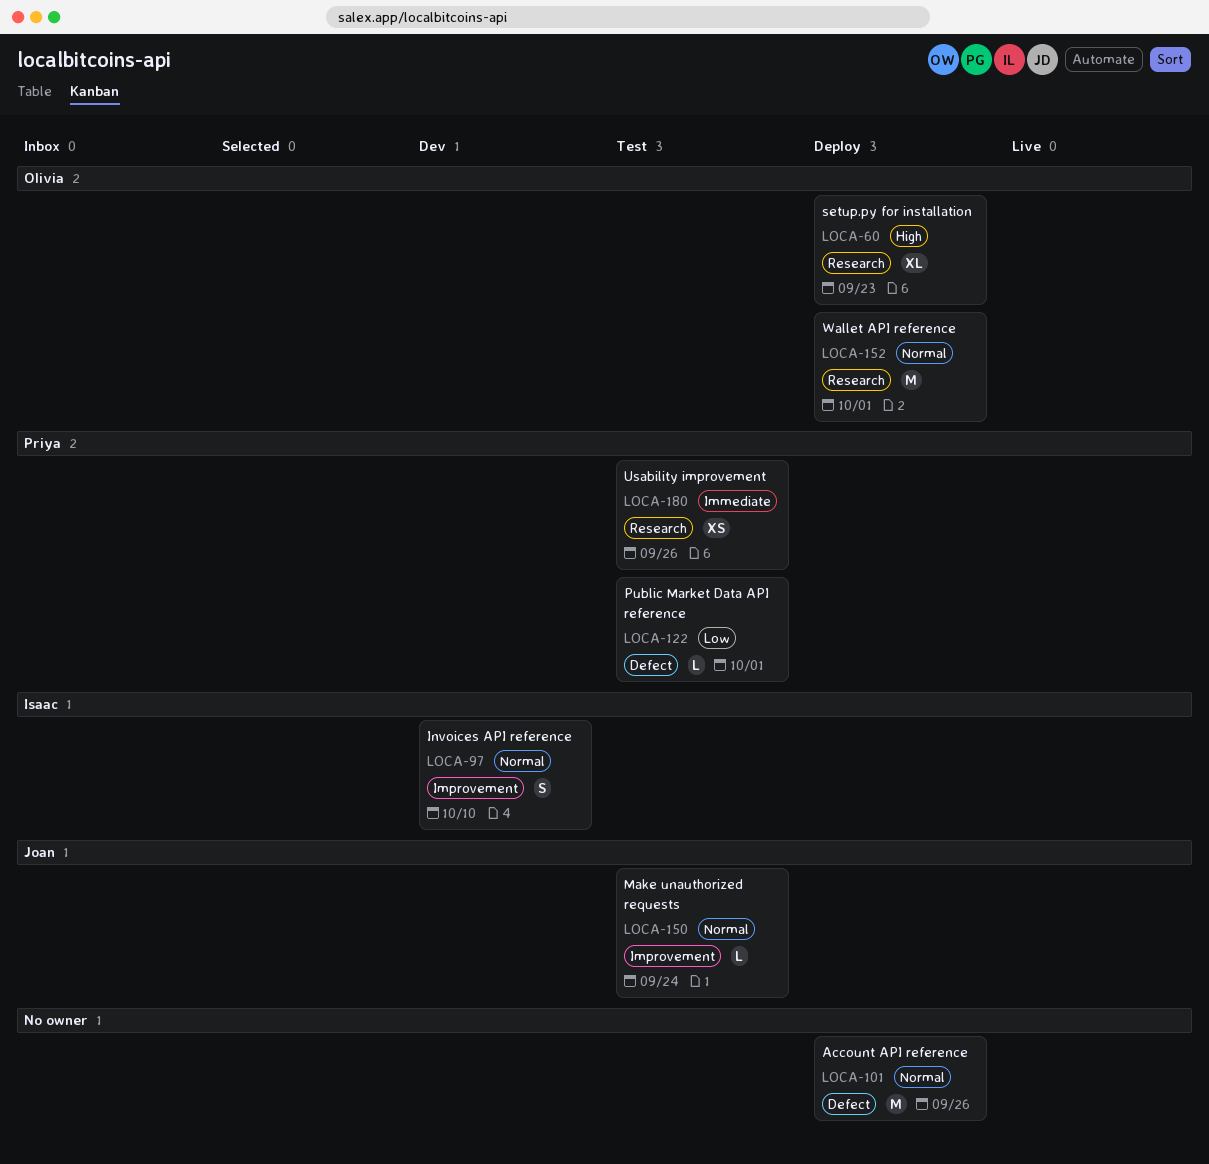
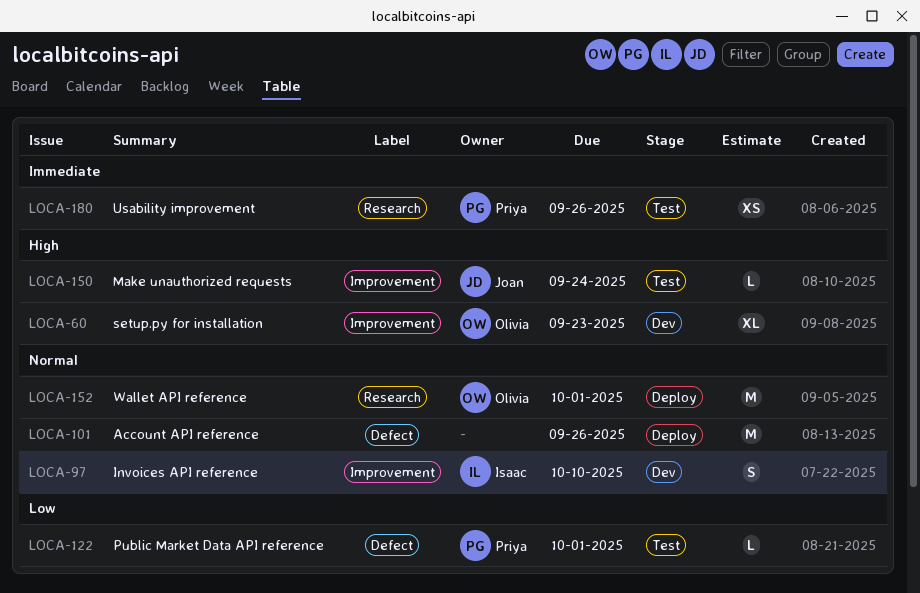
LOCA-60, status: Deploy -> Dev
LOCA-60, label: Research -> Improvement
LOCA-150, priority: Normal -> High

